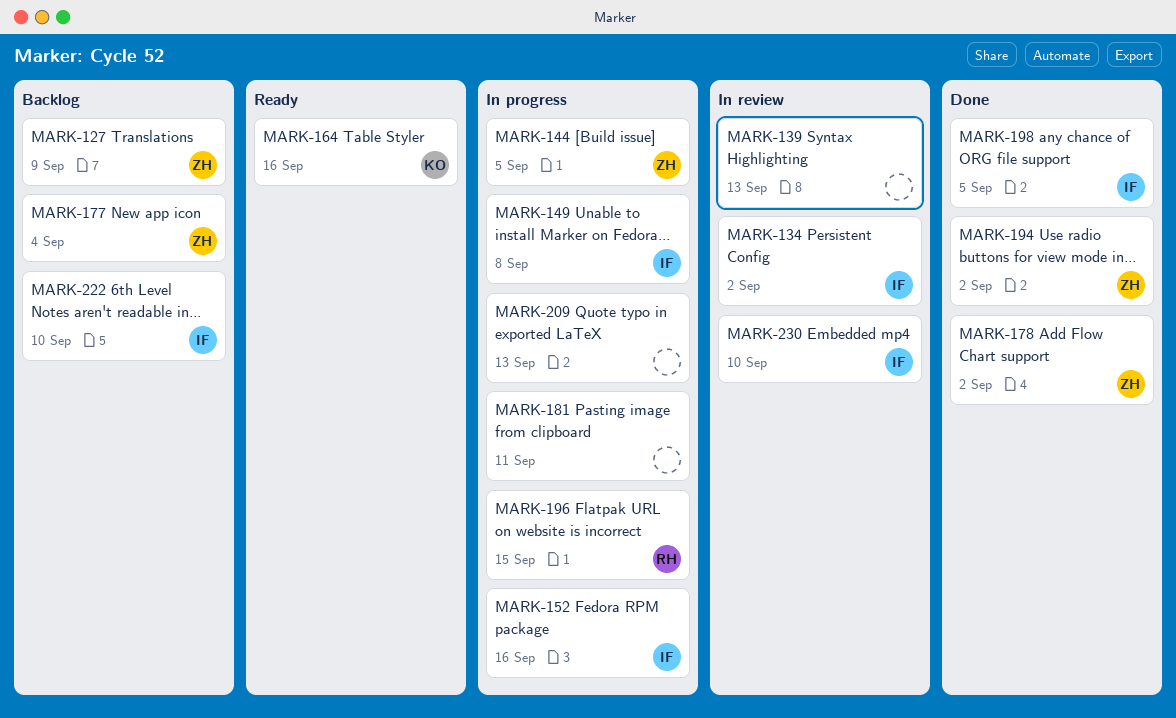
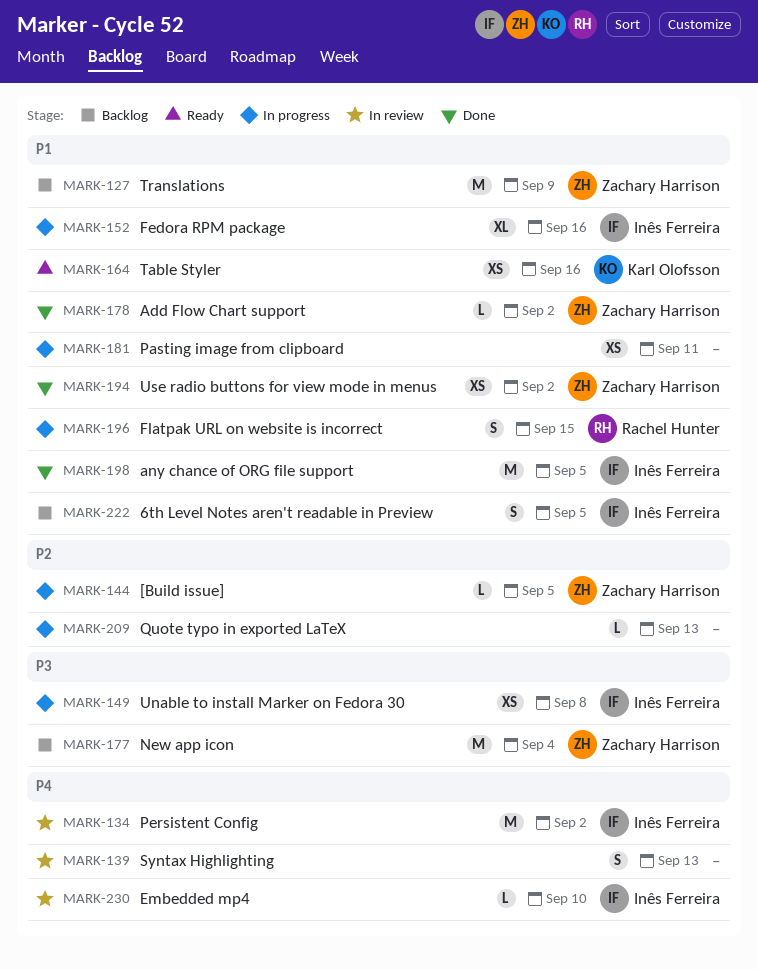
MARK-222, due: Sep 10 -> Sep 5

